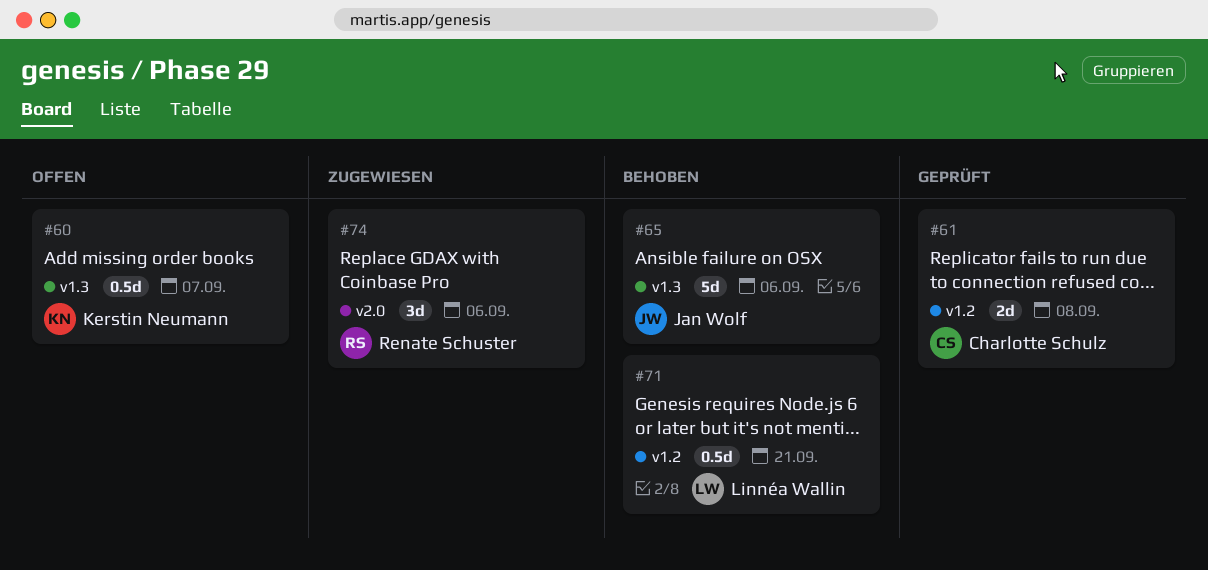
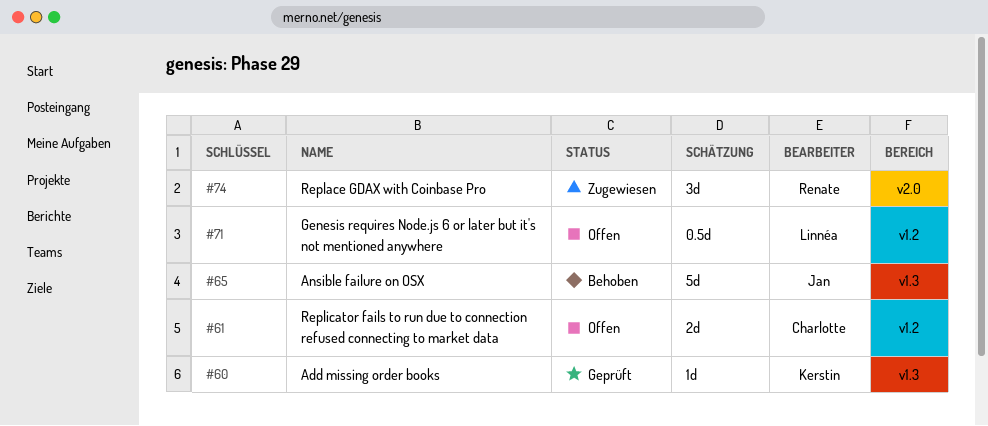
#60, status: Offen -> Geprüft
#60, estimate: 0.5d -> 1d
#61, status: Geprüft -> Offen
#71, status: Behoben -> Offen

